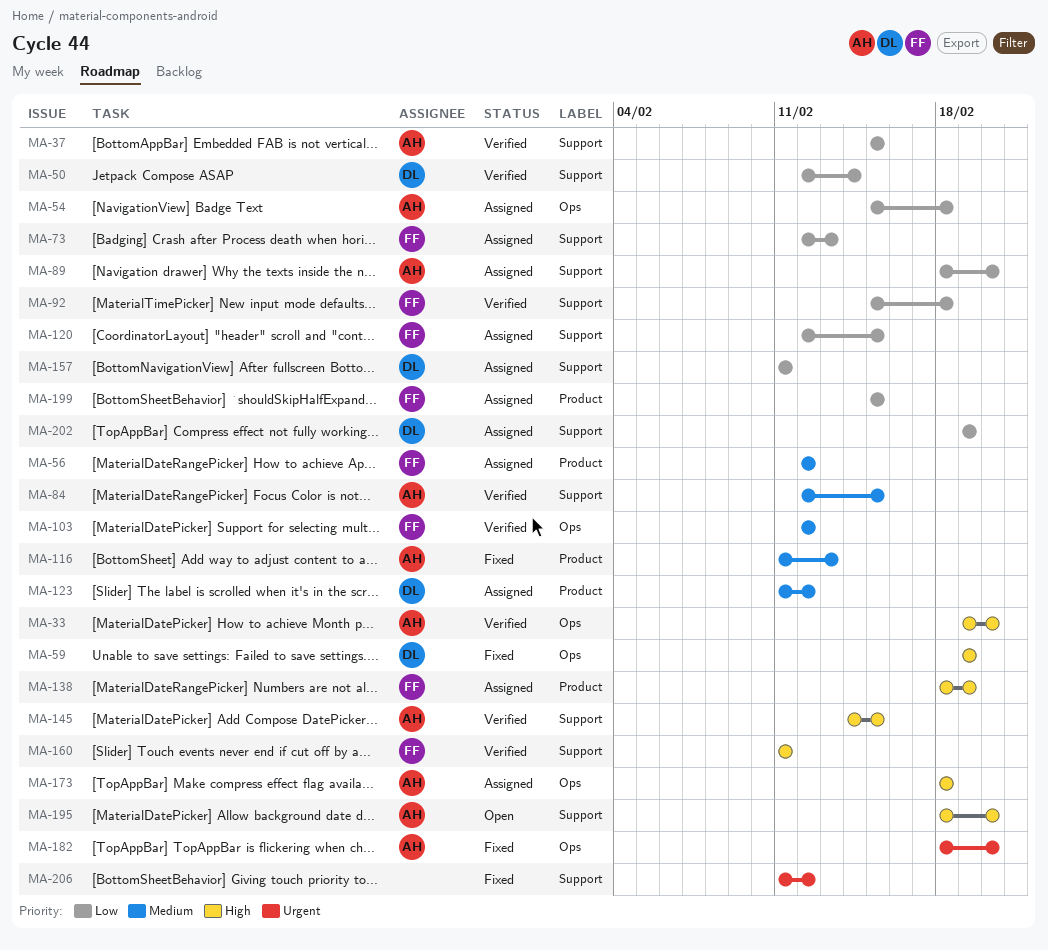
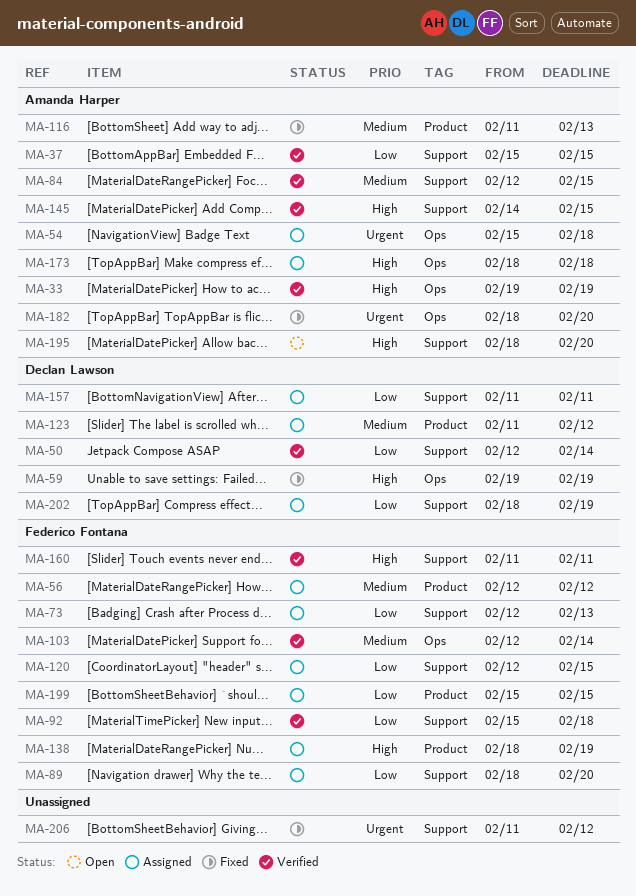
MA-33, due: Feb 20 -> Feb 19
MA-54, priority: Low -> Urgent
MA-89, owner: Amanda Harper -> Federico Fontana
MA-103, due: Feb 12 -> Feb 14
MA-202, start: Feb 19 -> Feb 18

